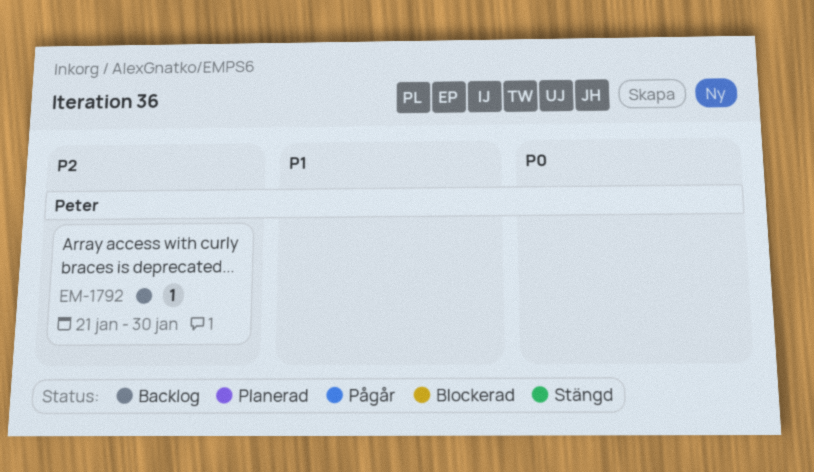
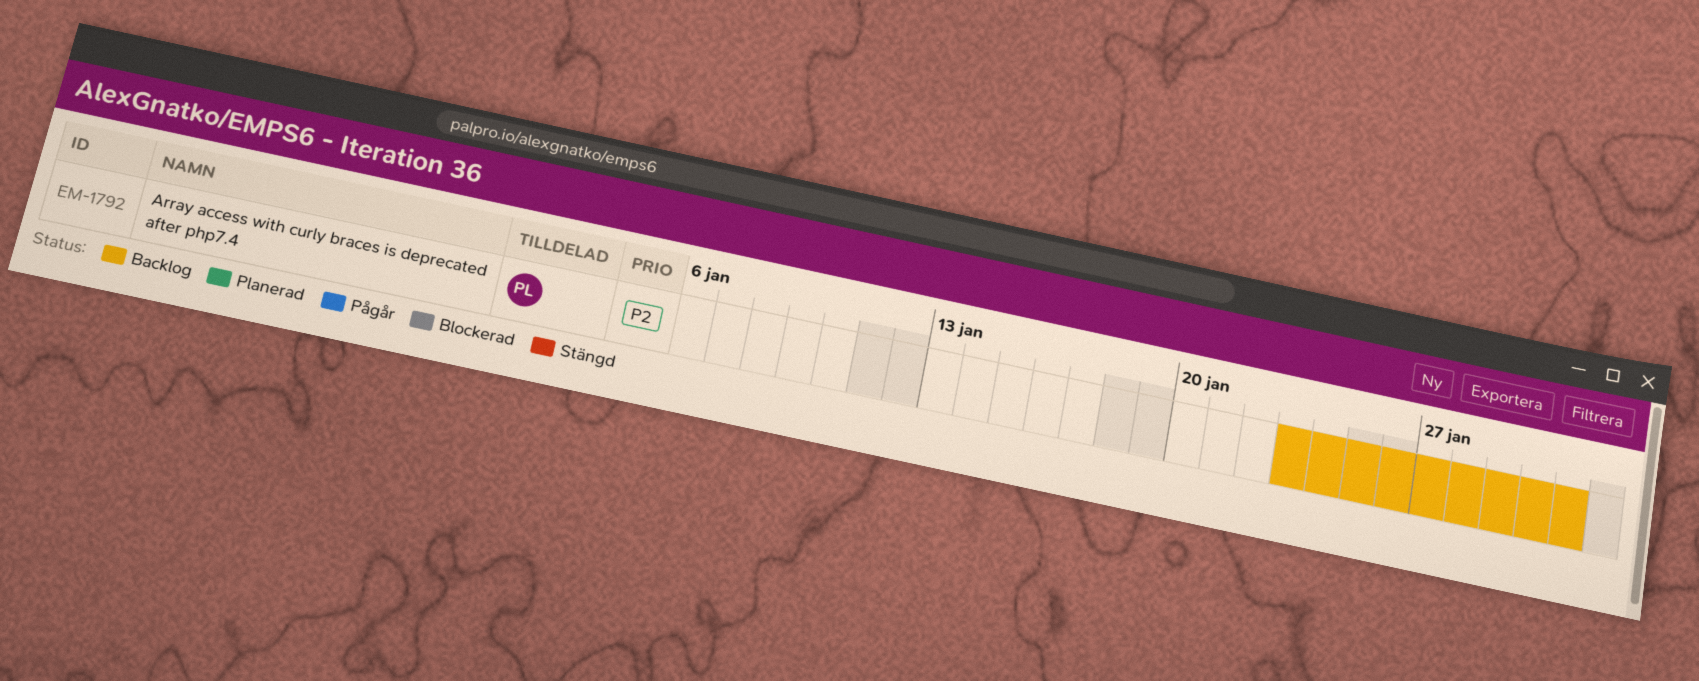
EM-1792, start: Jan 21 -> Jan 23
EM-1792, due: Jan 30 -> Jan 31

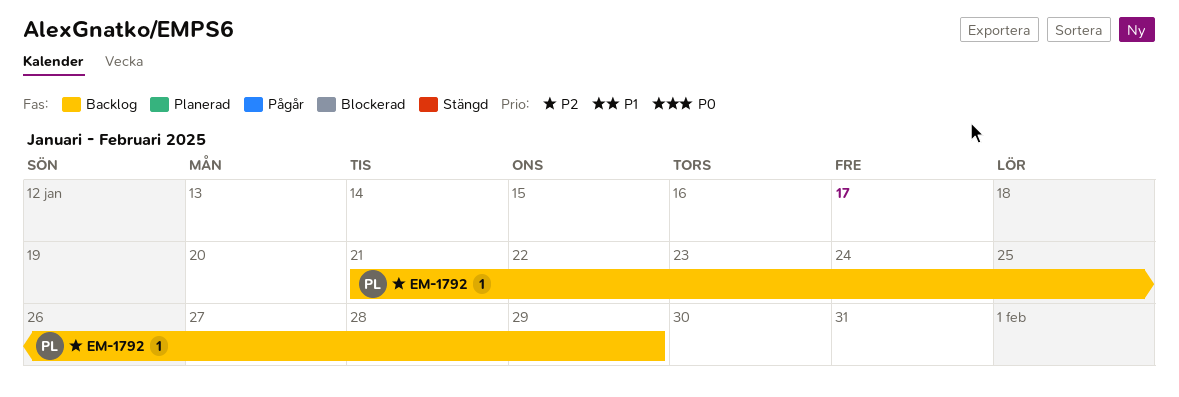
EM-1792, start: Jan 23 -> Jan 21
EM-1792, due: Jan 31 -> Jan 29

